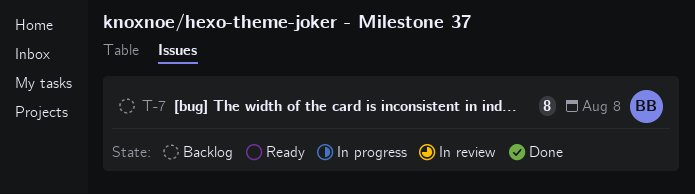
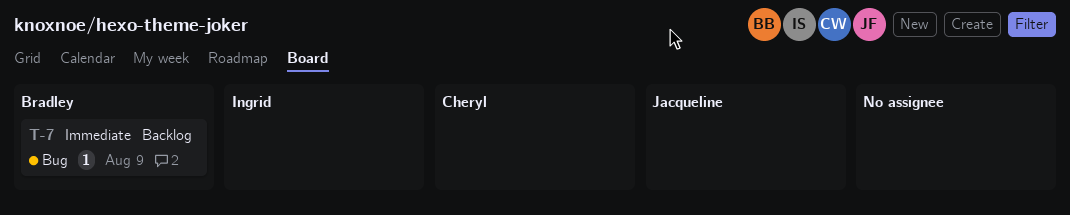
T-7, estimate: 8 -> 1
T-7, day: Aug 8 -> Aug 9

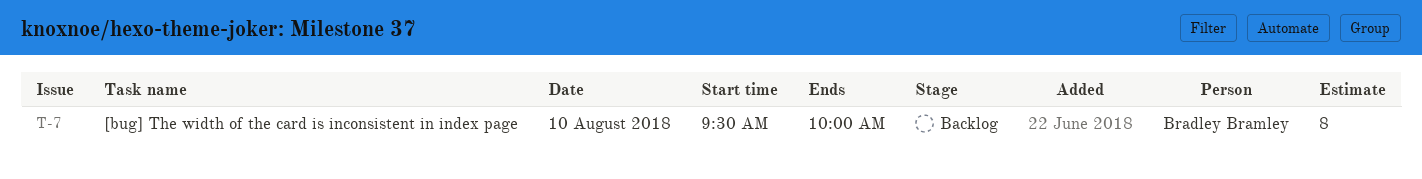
T-7, estimate: 1 -> 8
T-7, day: Aug 9 -> Aug 10

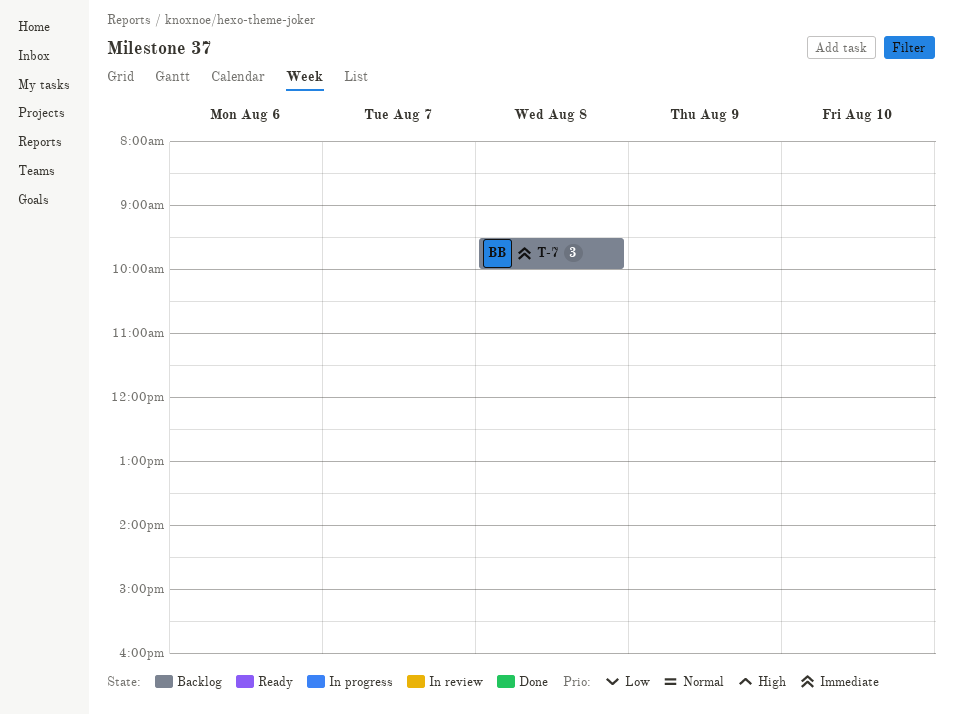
T-7, estimate: 8 -> 3
T-7, day: Aug 10 -> Aug 8

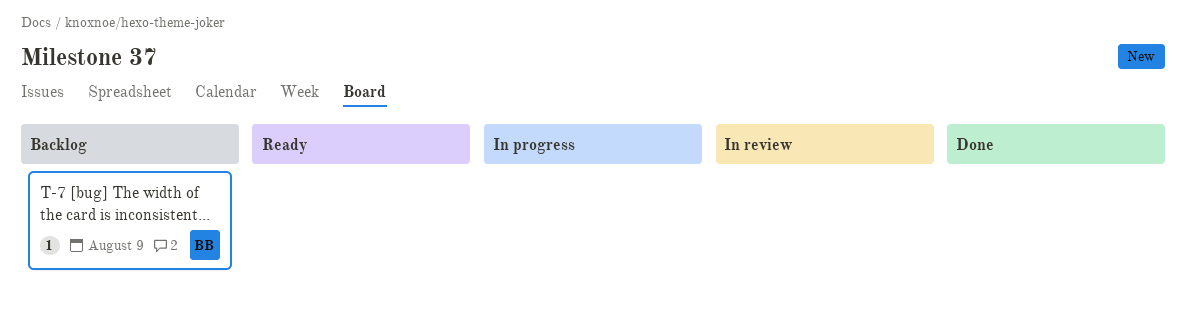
T-7, estimate: 3 -> 1
T-7, day: Aug 8 -> Aug 9

